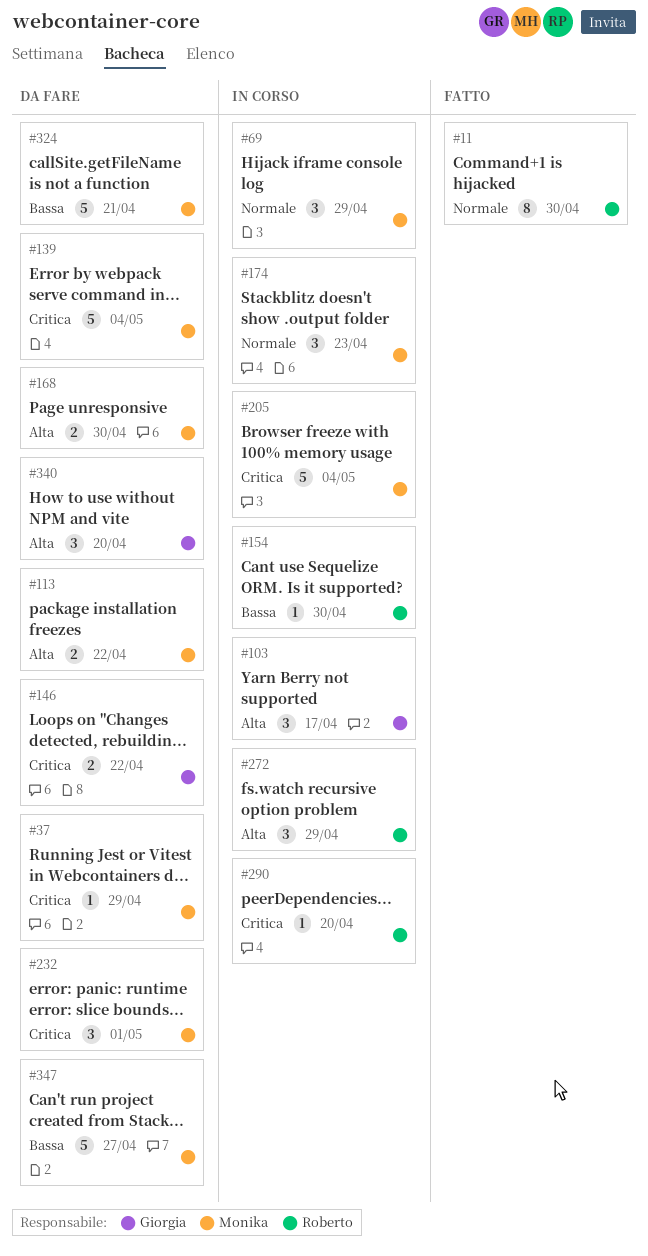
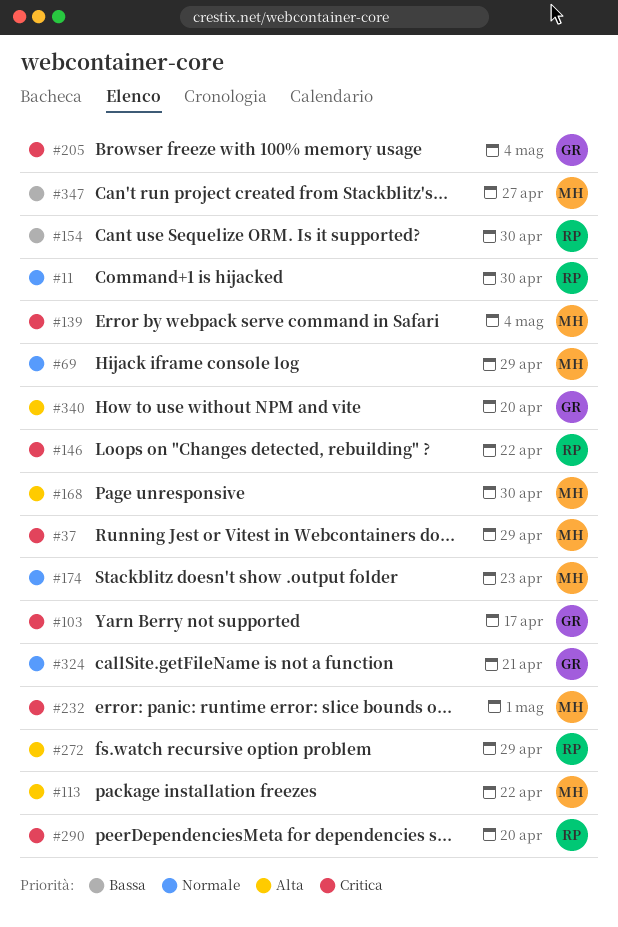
#103, priority: Alta -> Critica
#146, owner: Giorgia -> Roberto
#205, owner: Monika -> Giorgia
#324, owner: Monika -> Giorgia
#324, priority: Bassa -> Normale

